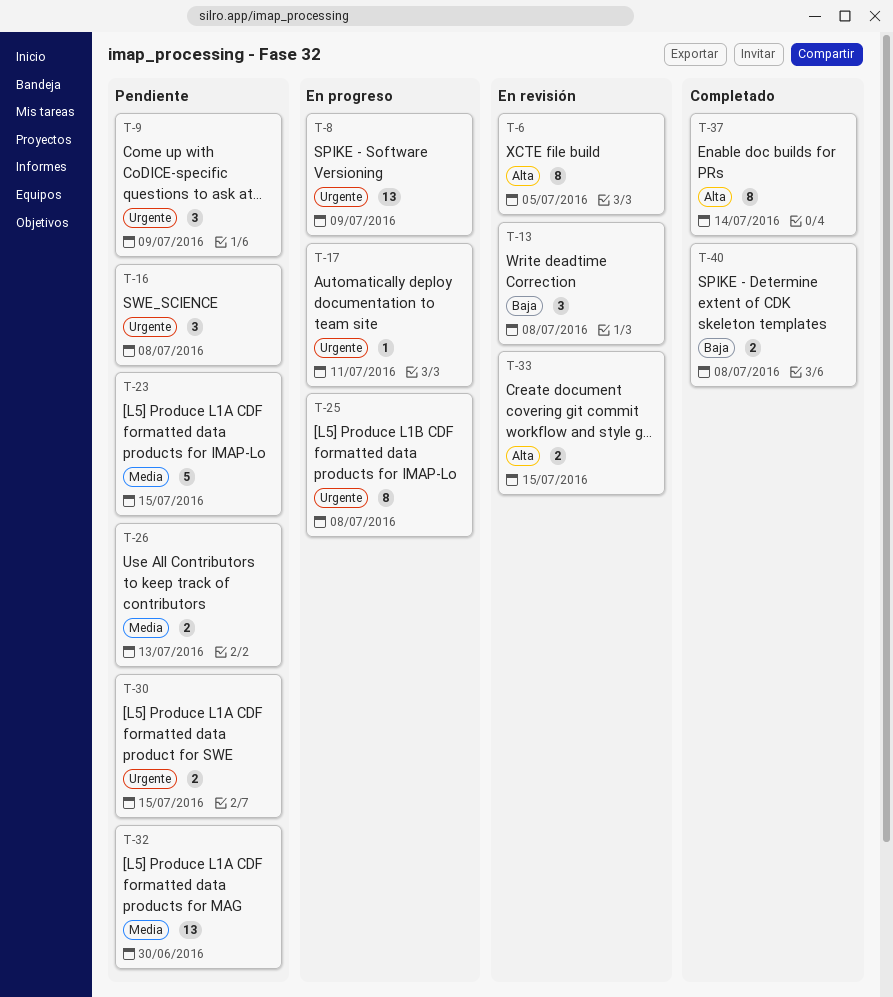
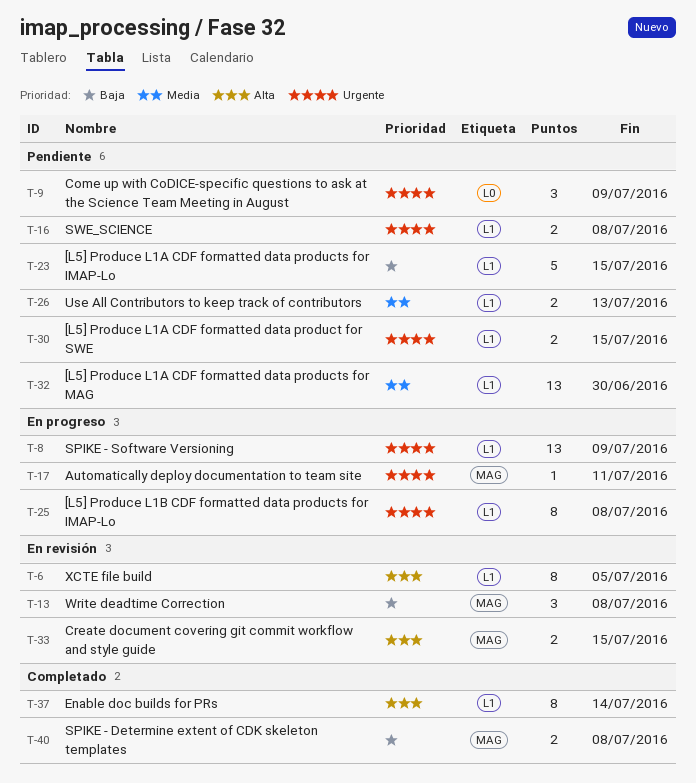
T-16, estimate: 3 -> 2
T-23, priority: Media -> Baja

